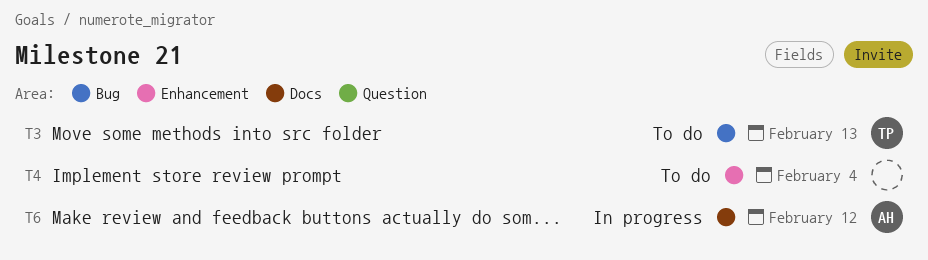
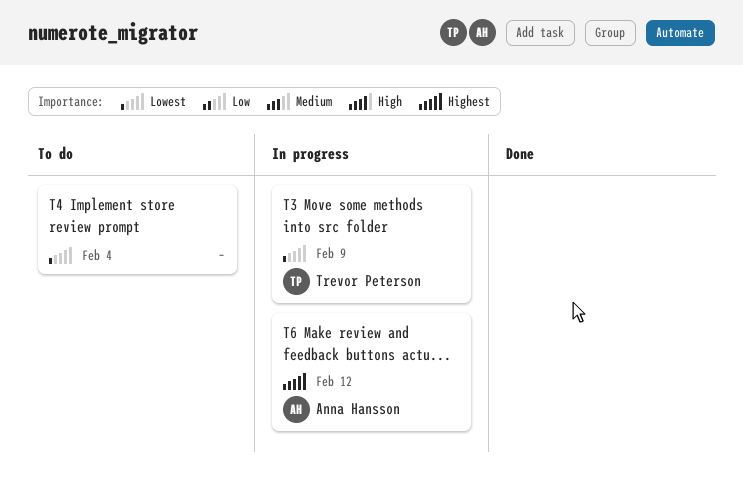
T3, status: To do -> In progress
T3, due: Feb 13 -> Feb 9

